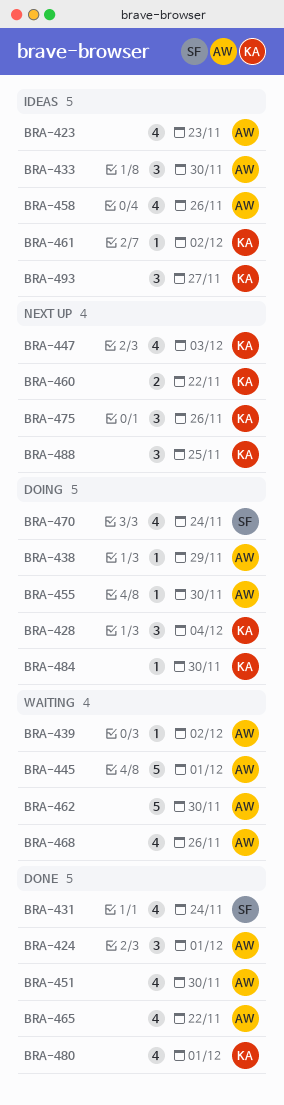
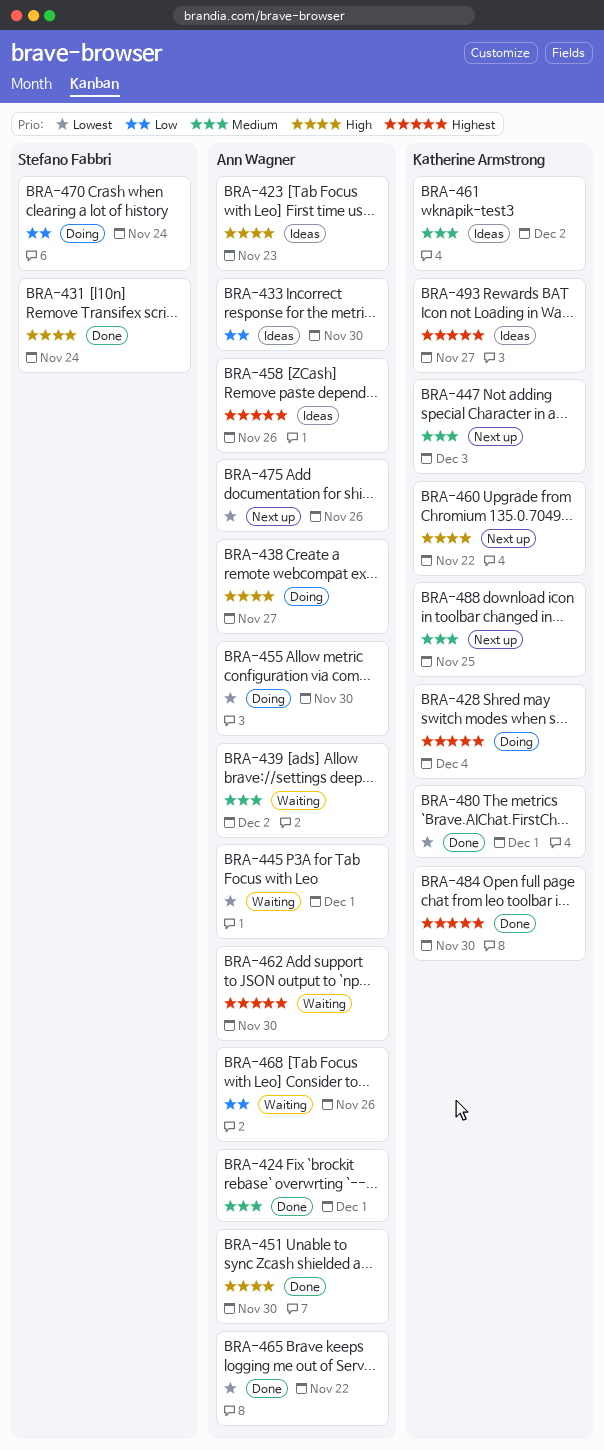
BRA-438, due: Nov 29 -> Nov 27
BRA-475, owner: Katherine Armstrong -> Ann Wagner
BRA-484, status: Doing -> Done

